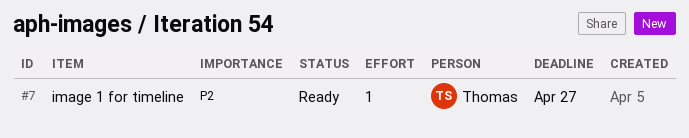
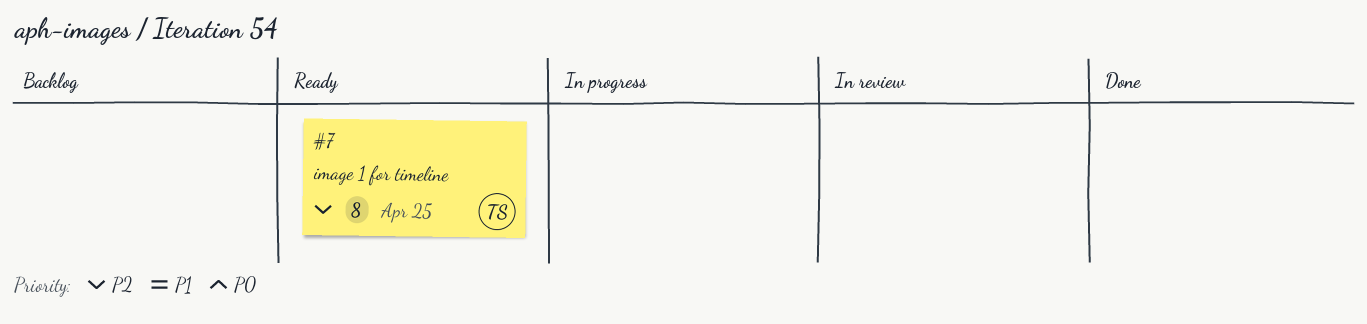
#7, estimate: 1 -> 8
#7, due: Apr 27 -> Apr 25

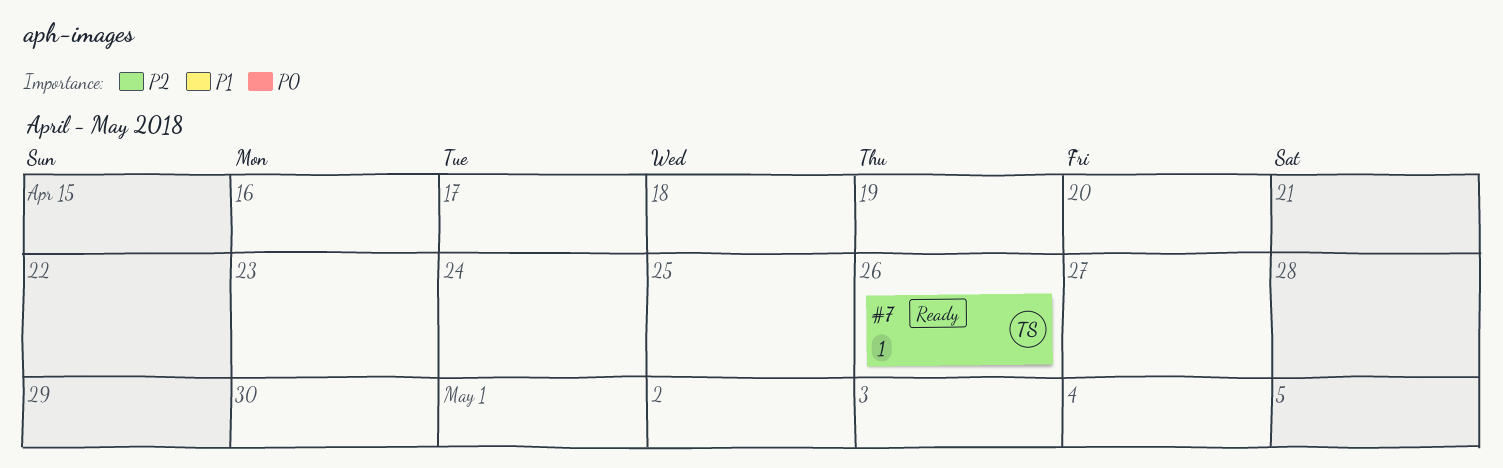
#7, estimate: 8 -> 1
#7, due: Apr 25 -> Apr 26

